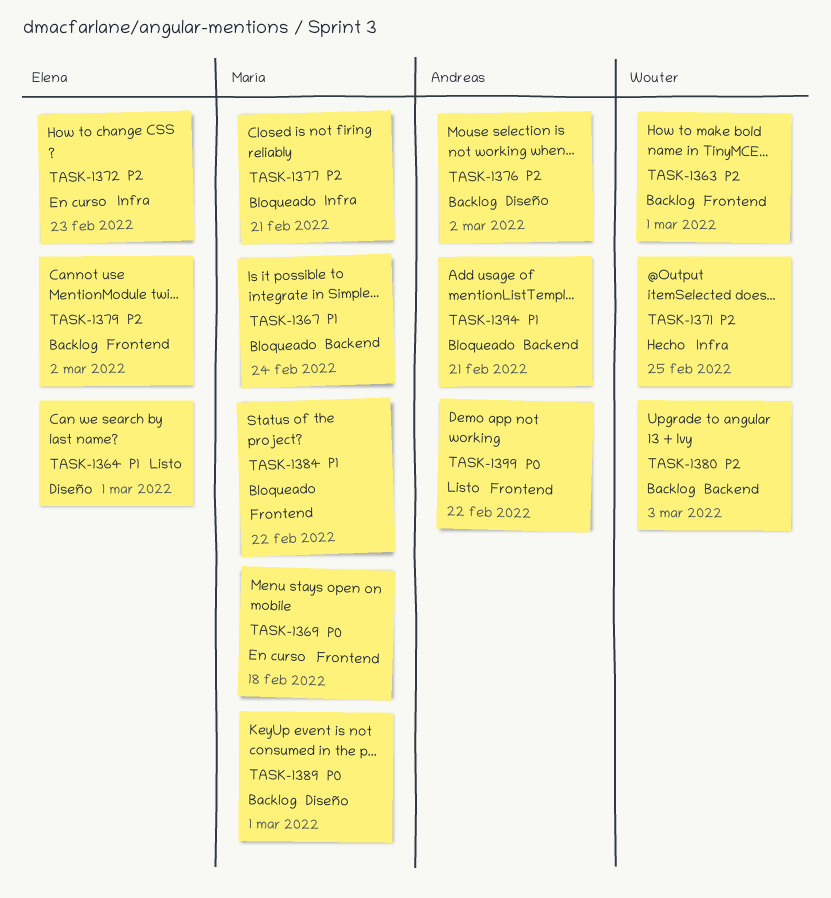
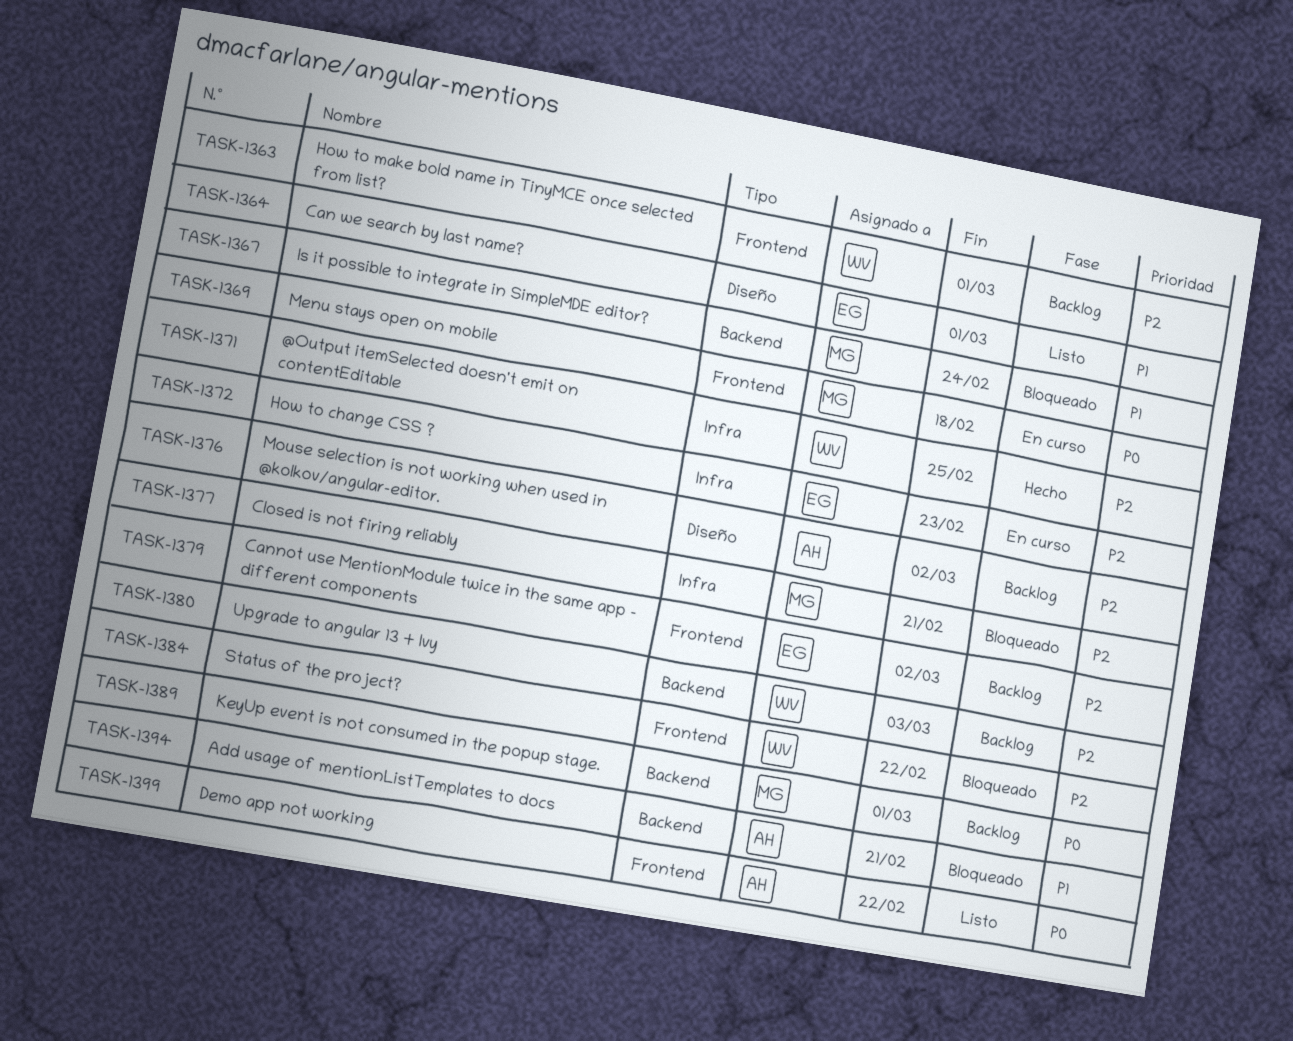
TASK-1384, owner: María -> Wouter
TASK-1384, priority: P1 -> P2
TASK-1389, label: Diseño -> Backend

